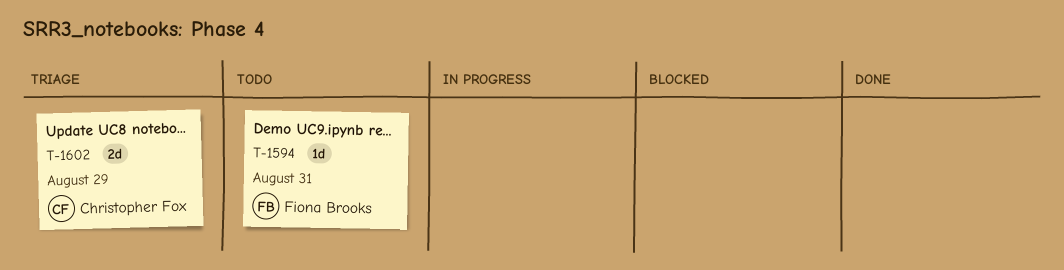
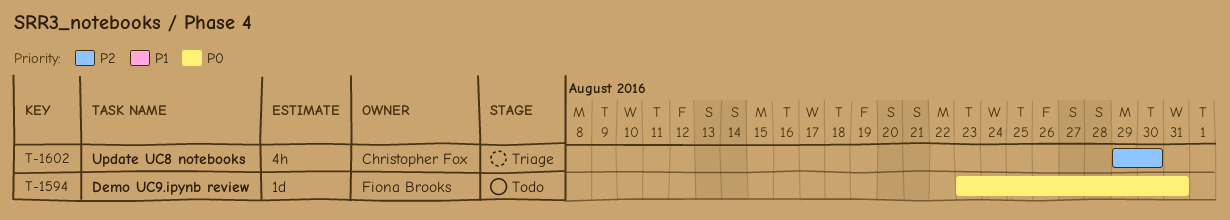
T-1602, estimate: 2d -> 4h
T-1602, due: Aug 29 -> Aug 30

